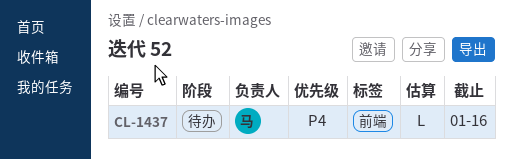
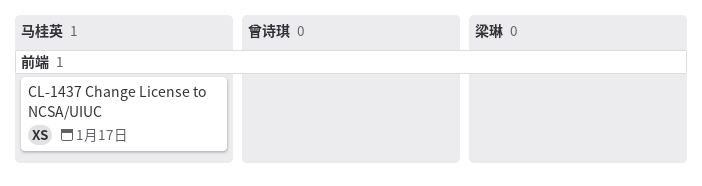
CL-1437, estimate: L -> XS
CL-1437, due: Jan 16 -> Jan 17

